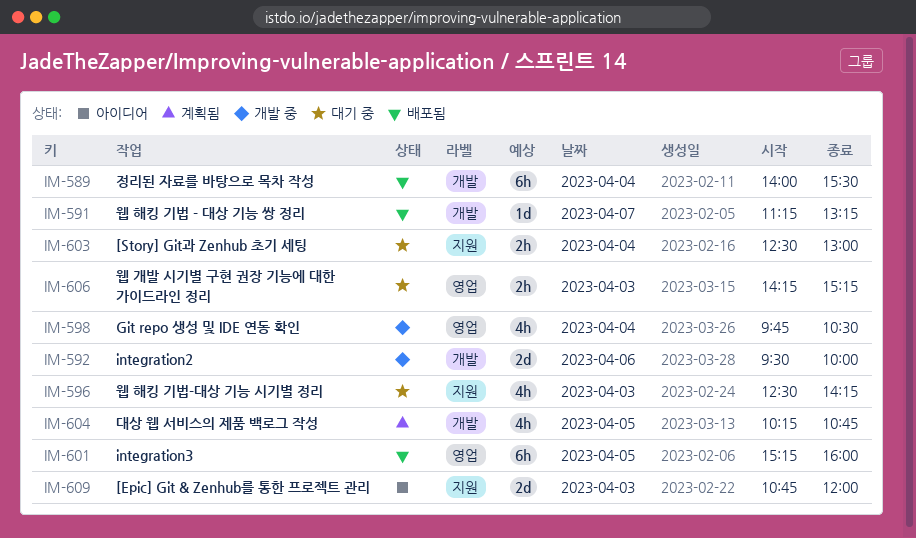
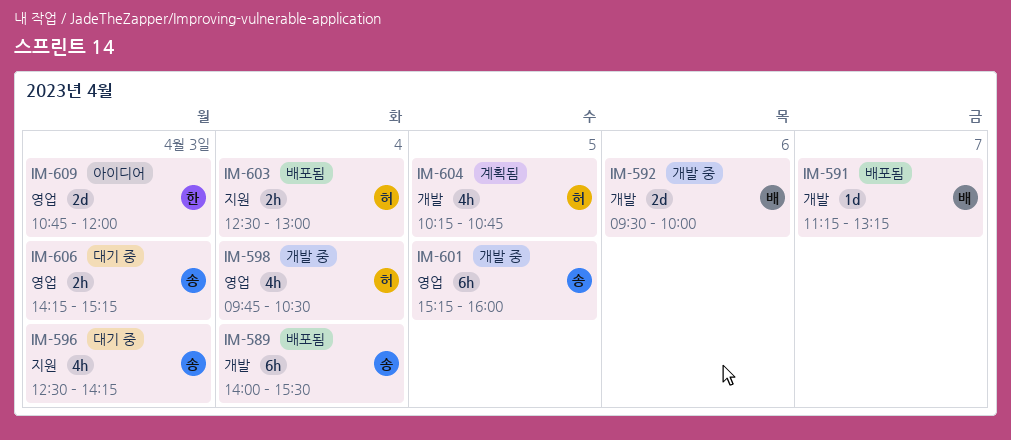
IM-601, status: 배포됨 -> 개발 중
IM-603, status: 대기 중 -> 배포됨
IM-609, label: 지원 -> 영업

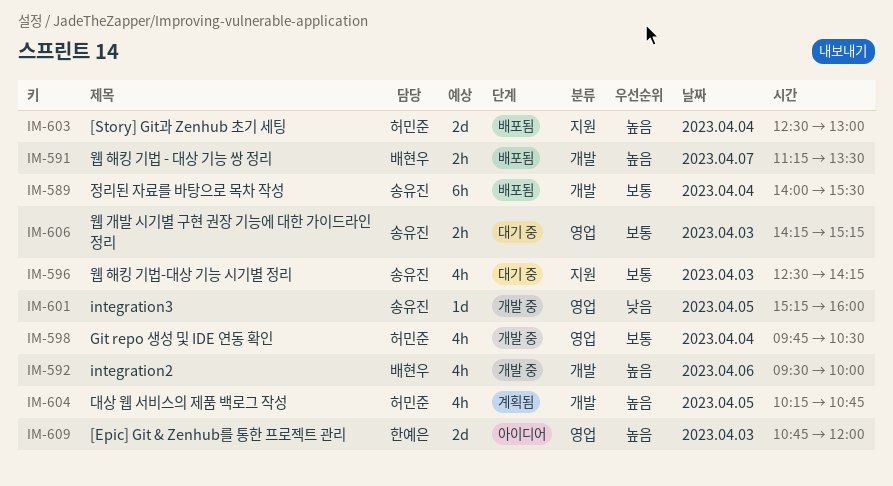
IM-591, estimate: 1d -> 2h
IM-591, ends: 13:15 -> 13:30
IM-592, estimate: 2d -> 4h
IM-601, estimate: 6h -> 1d
IM-603, estimate: 2h -> 2d

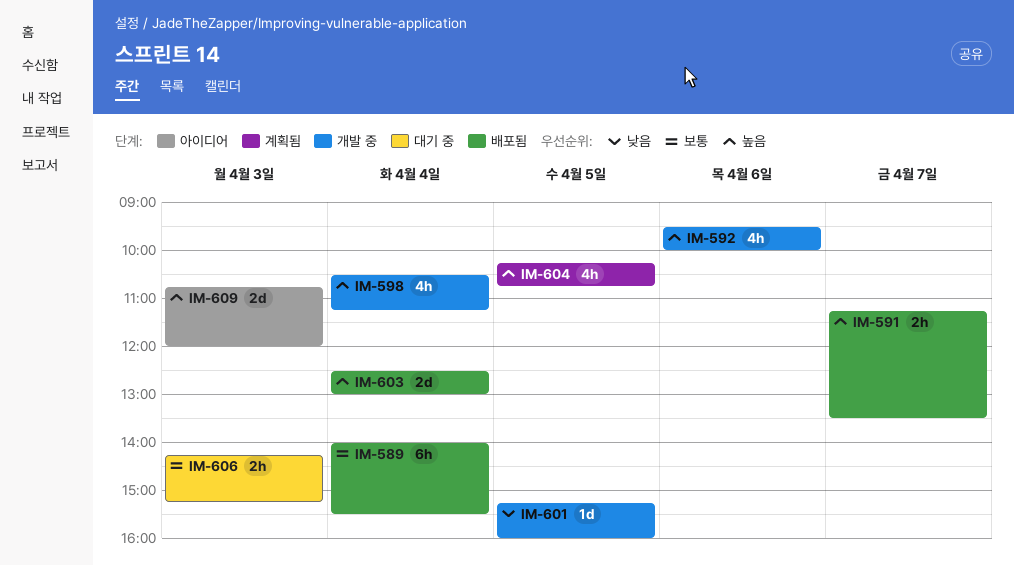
IM-596: present -> none
IM-598, priority: 보통 -> 높음
IM-598, begins: 09:45 -> 10:30
IM-598, ends: 10:30 -> 11:15

